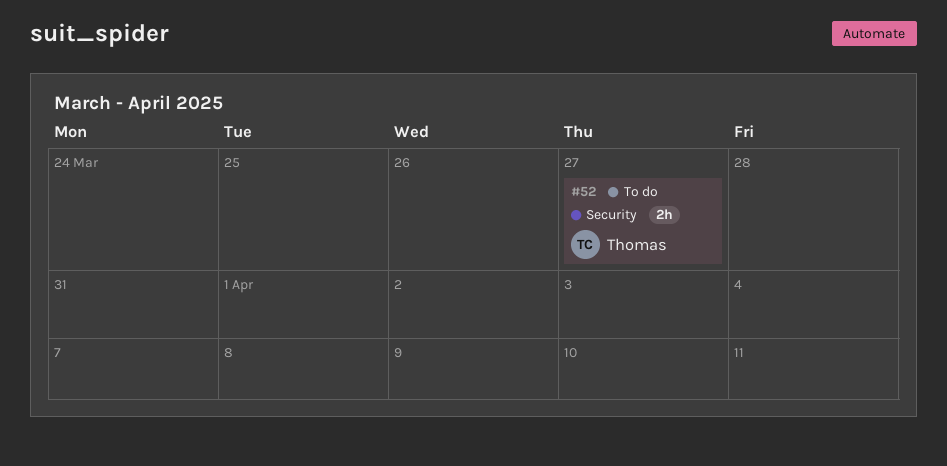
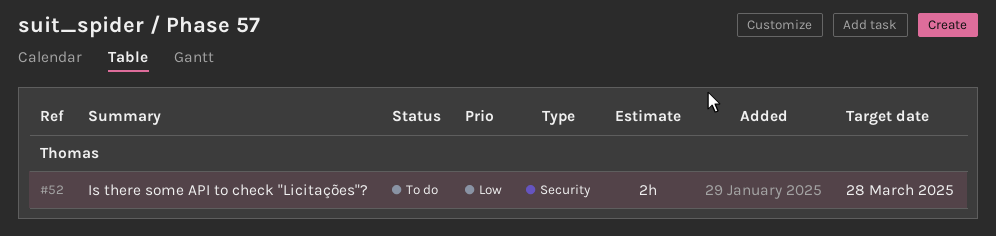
#52, due: Mar 27 -> Mar 28

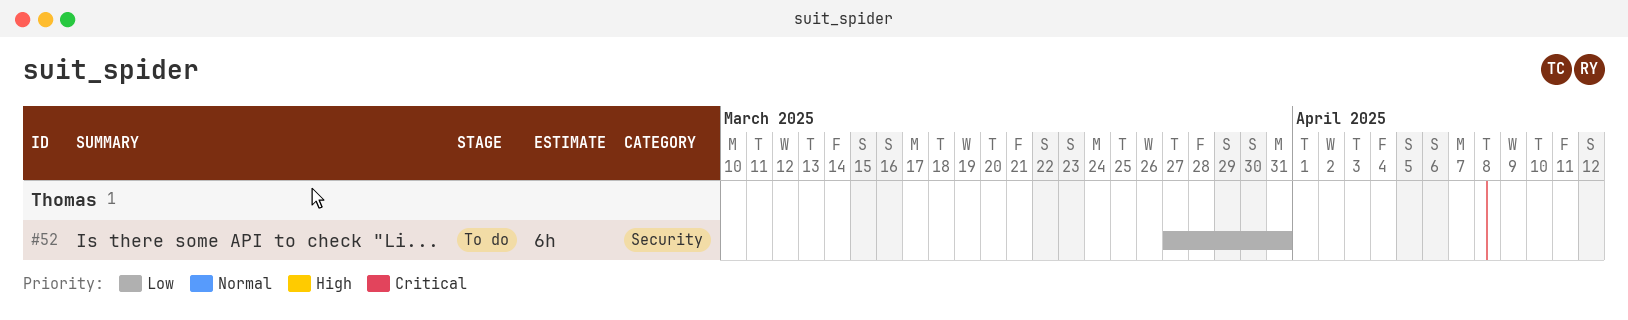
#52, estimate: 2h -> 6h
#52, due: Mar 28 -> Mar 31

